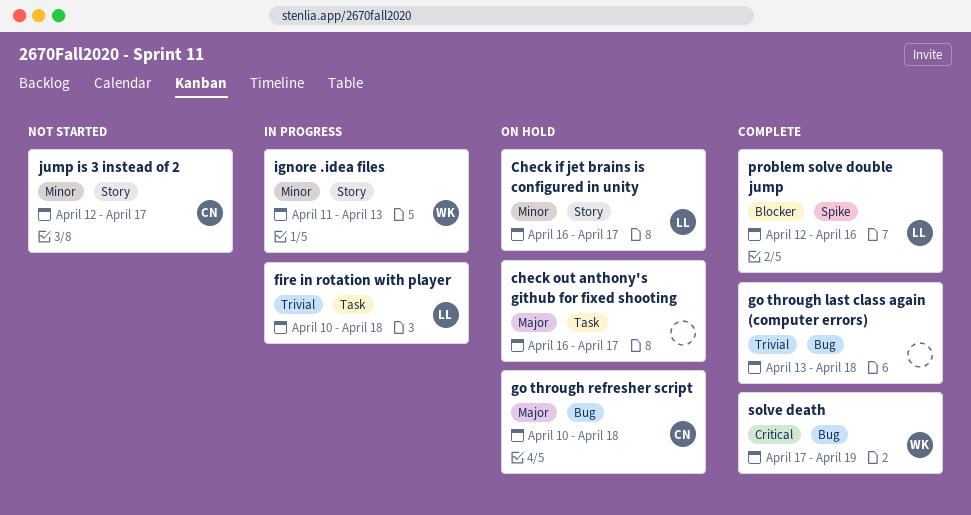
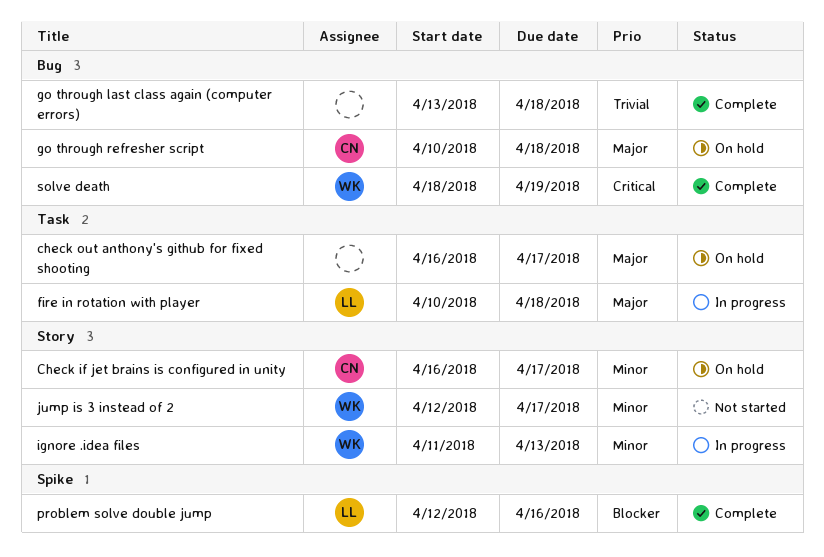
Check if jet brains is configured in unity, owner: LL -> CN
fire in rotation with player, priority: Trivial -> Major
jump is 3 instead of 2, owner: CN -> WK
solve death, start: Apr 17 -> Apr 18

